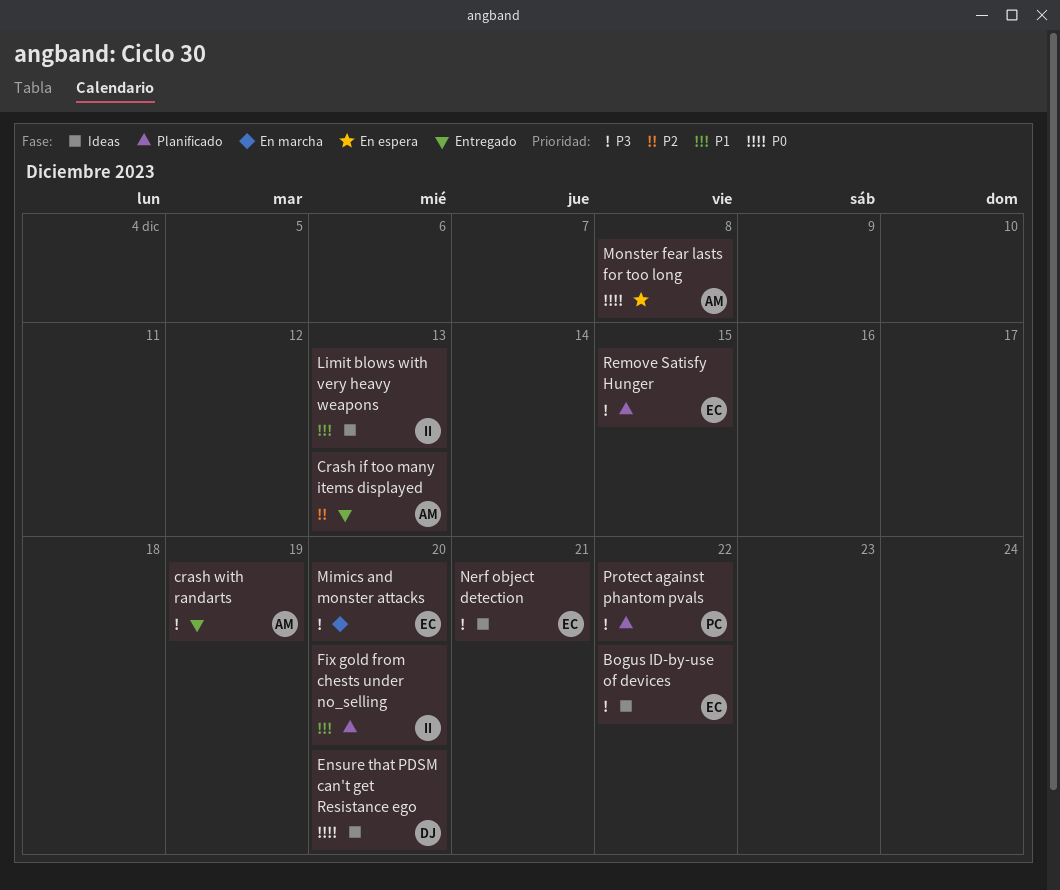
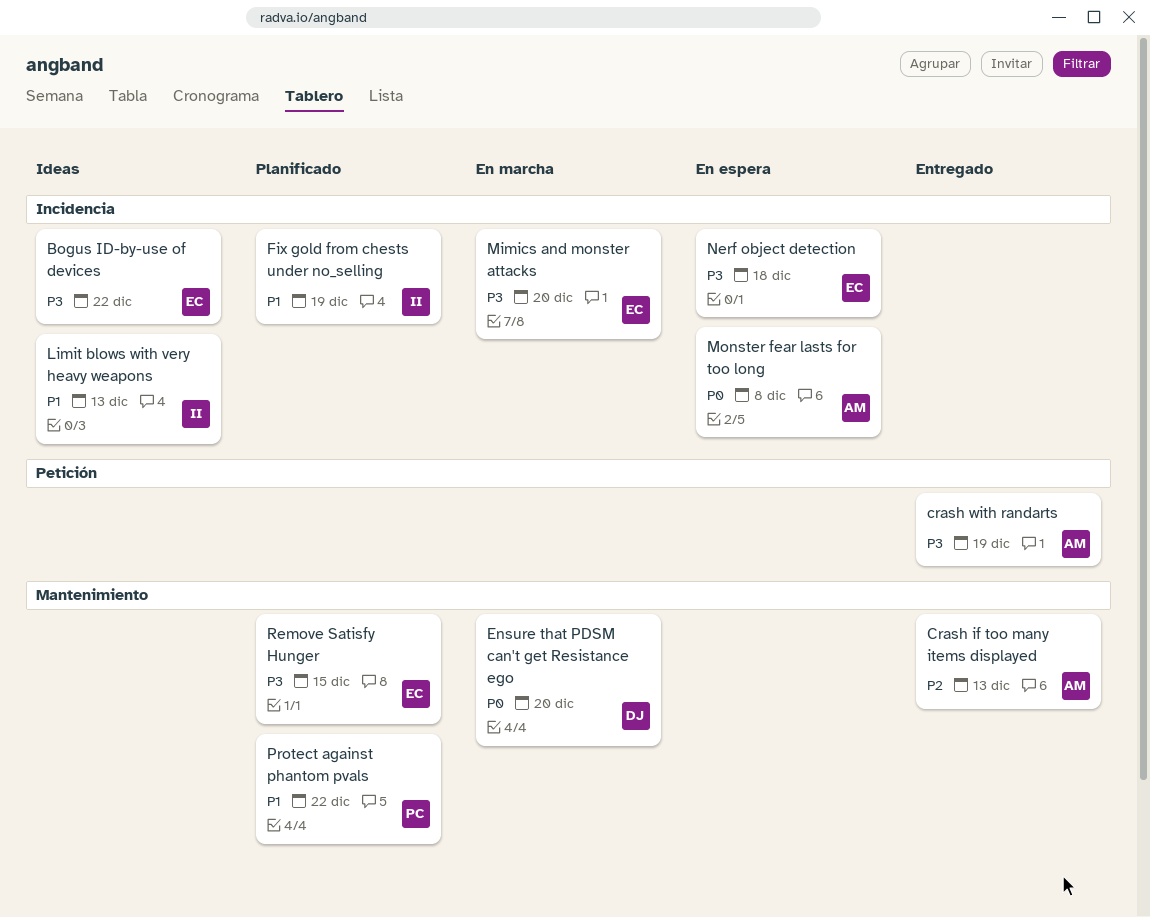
Ensure that PDSM can't get Resistance ego, status: Ideas -> En marcha
Fix gold from chests under no_selling, due: Dec 20 -> Dec 19
Nerf object detection, status: Ideas -> En espera
Nerf object detection, due: Dec 21 -> Dec 18
Protect against phantom pvals, priority: P3 -> P1

